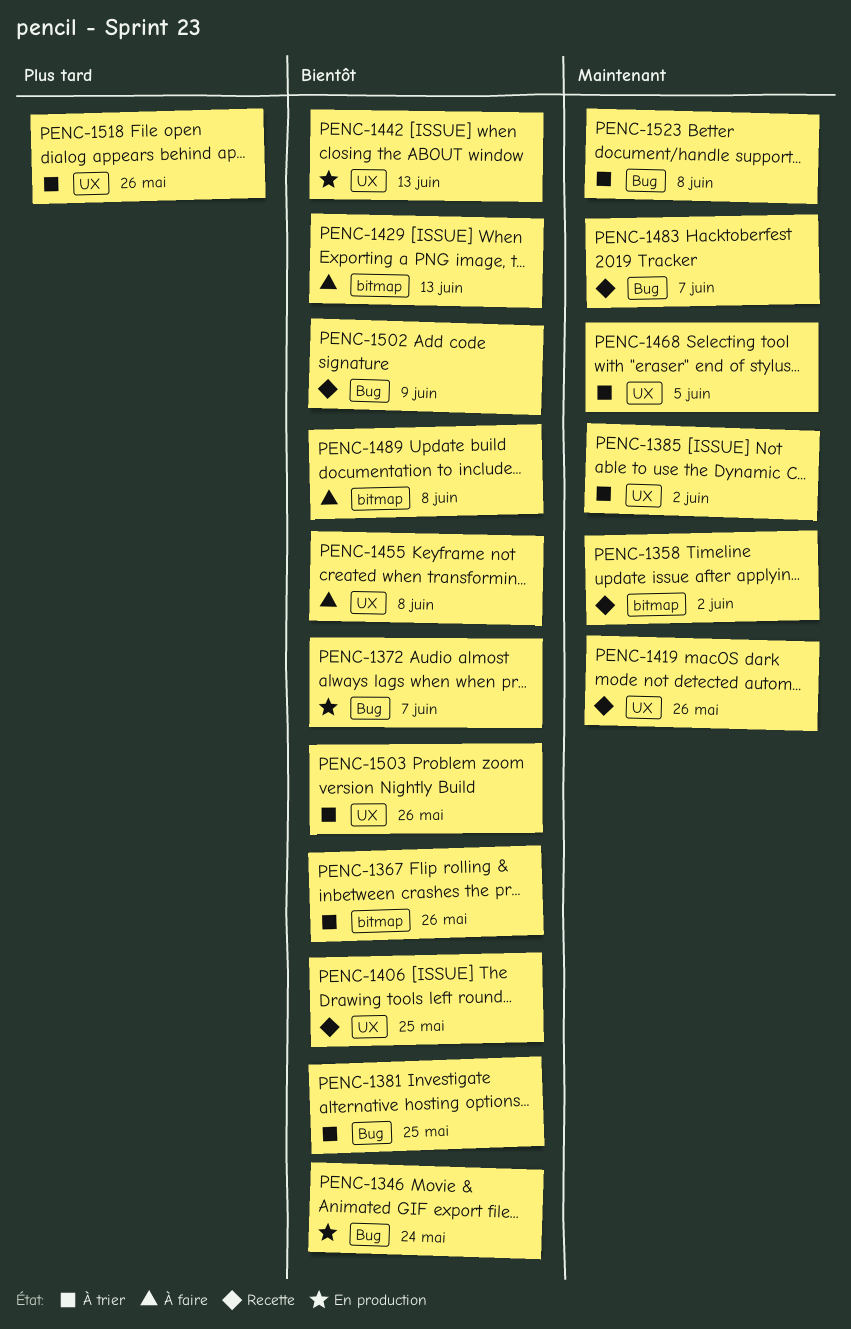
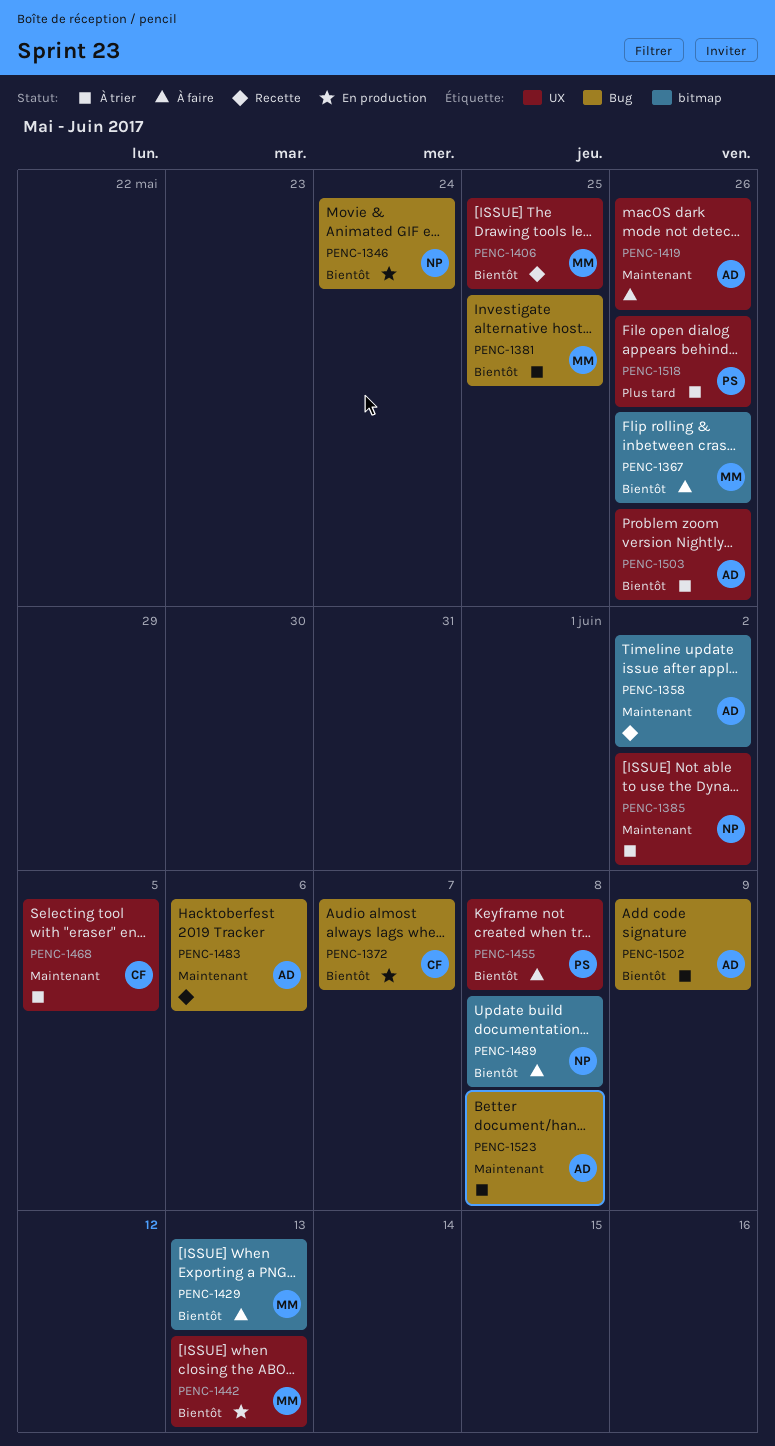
PENC-1367, status: À trier -> À faire
PENC-1419, status: Recette -> À faire
PENC-1483, due: Jun 7 -> Jun 6
PENC-1502, status: Recette -> À trier

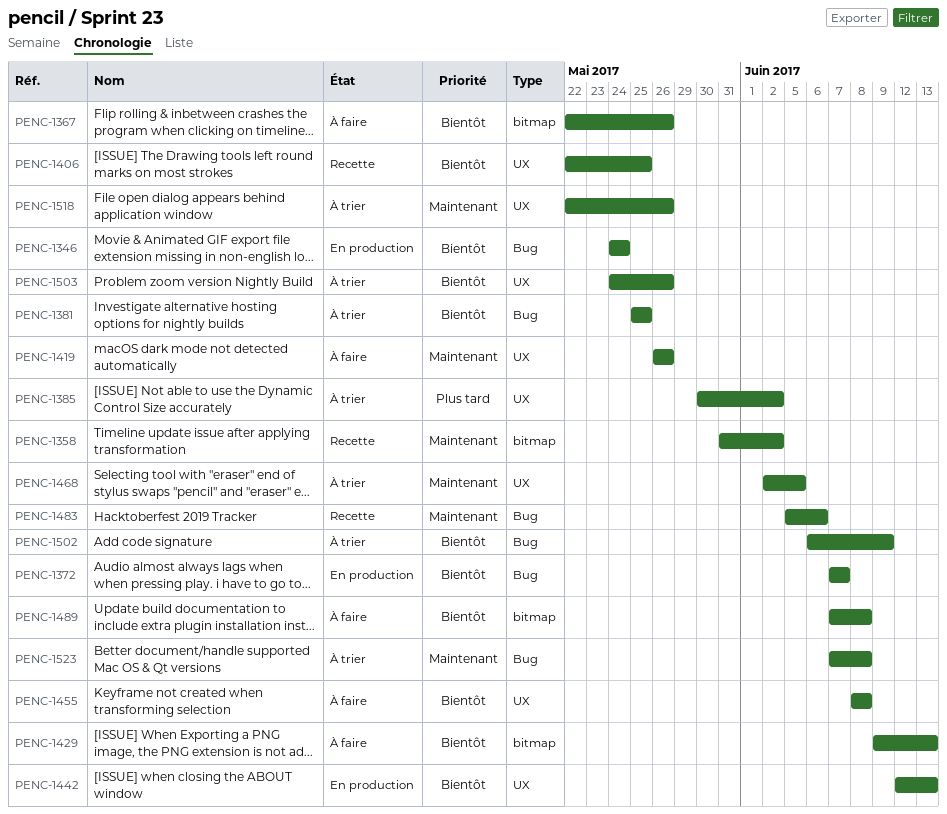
PENC-1385, priority: Maintenant -> Plus tard
PENC-1518, priority: Plus tard -> Maintenant

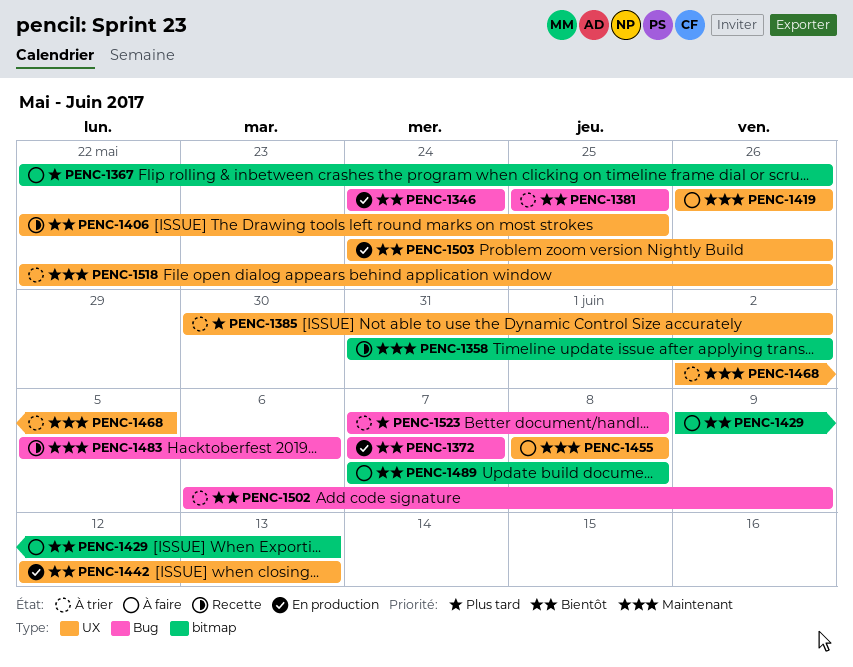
PENC-1367, priority: Bientôt -> Plus tard
PENC-1455, priority: Bientôt -> Maintenant
PENC-1503, status: À trier -> En production
PENC-1523, priority: Maintenant -> Plus tard

